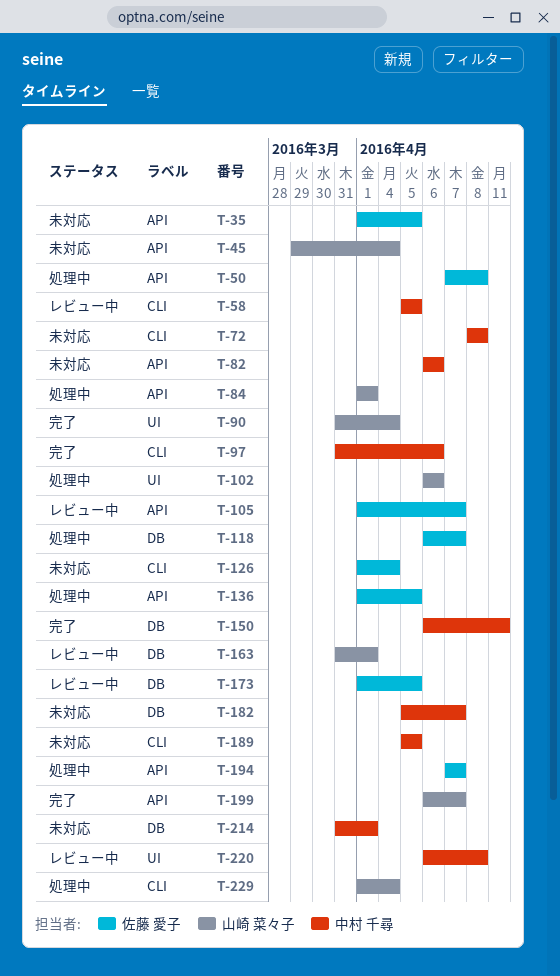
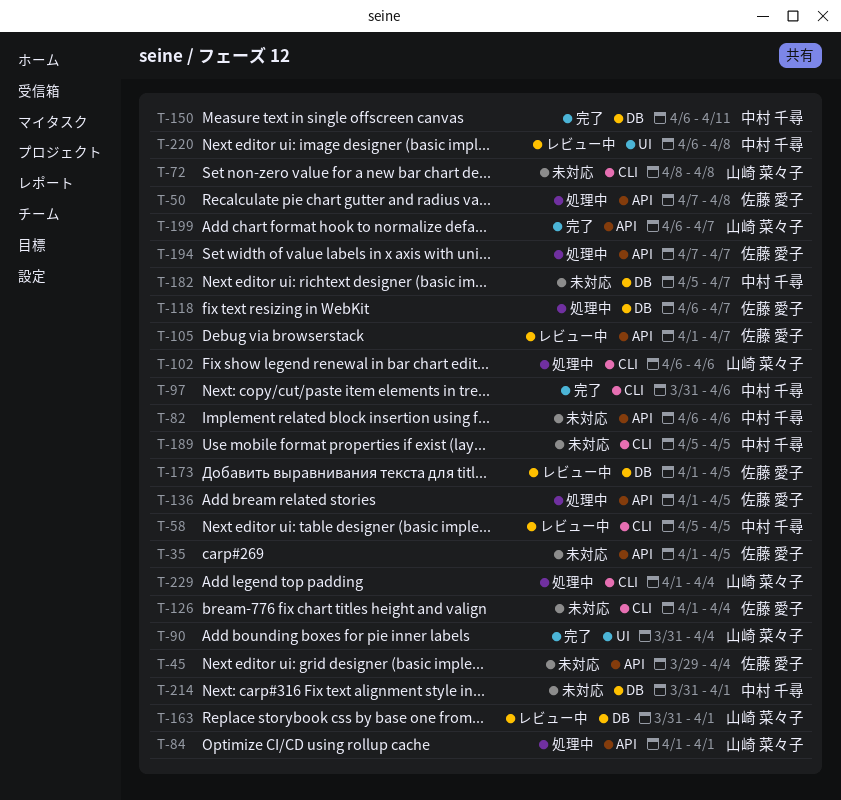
T-45, owner: 山崎 菜々子 -> 佐藤 愛子
T-72, owner: 中村 千尋 -> 山崎 菜々子
T-102, label: UI -> CLI

